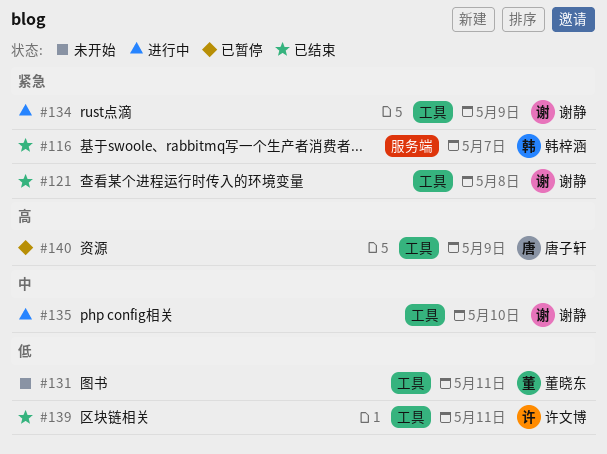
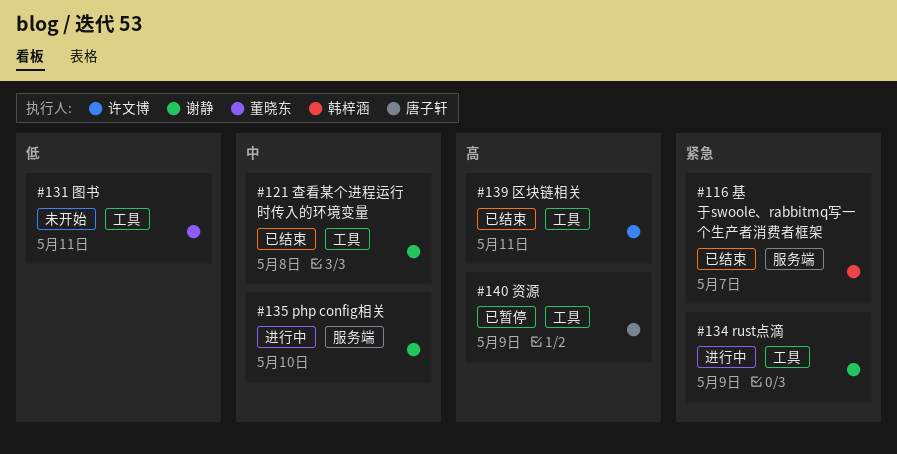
#121, priority: 紧急 -> 中
#135, label: 工具 -> 服务端
#139, priority: 低 -> 高

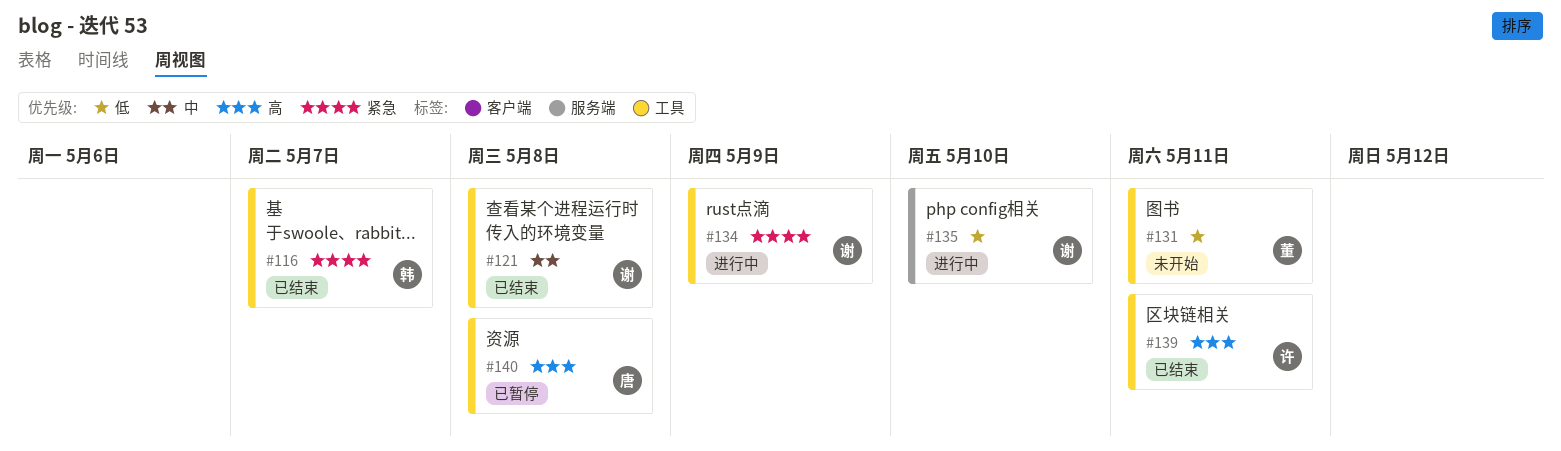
#116, label: 服务端 -> 工具
#135, priority: 中 -> 低
#140, due: May 9 -> May 8

